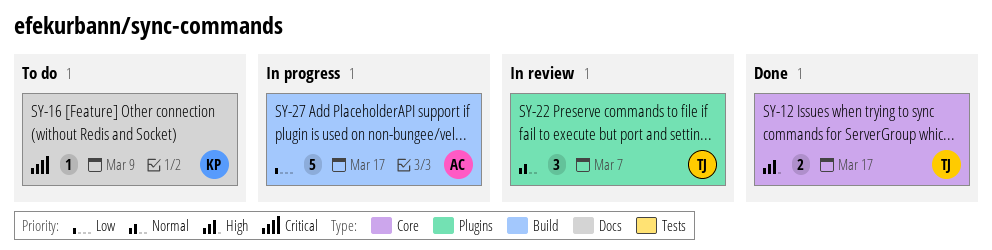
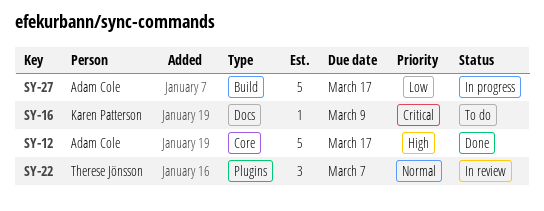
SY-12, owner: Therese Jönsson -> Adam Cole
SY-12, estimate: 2 -> 5

